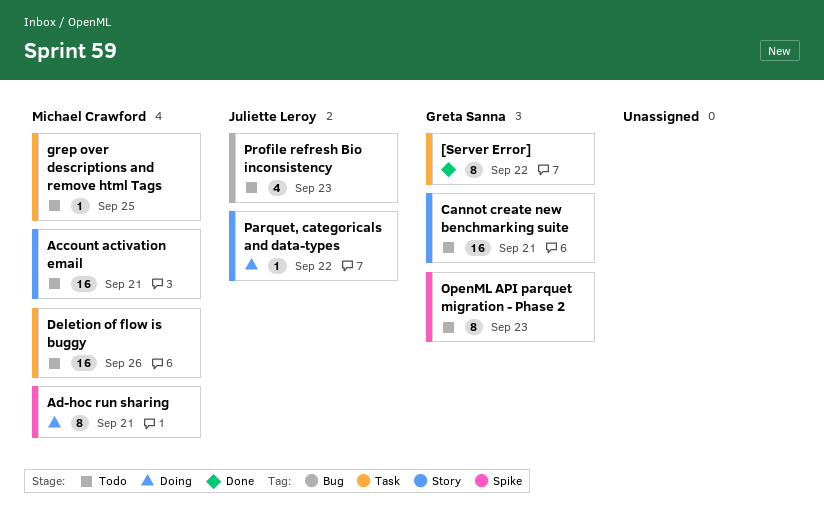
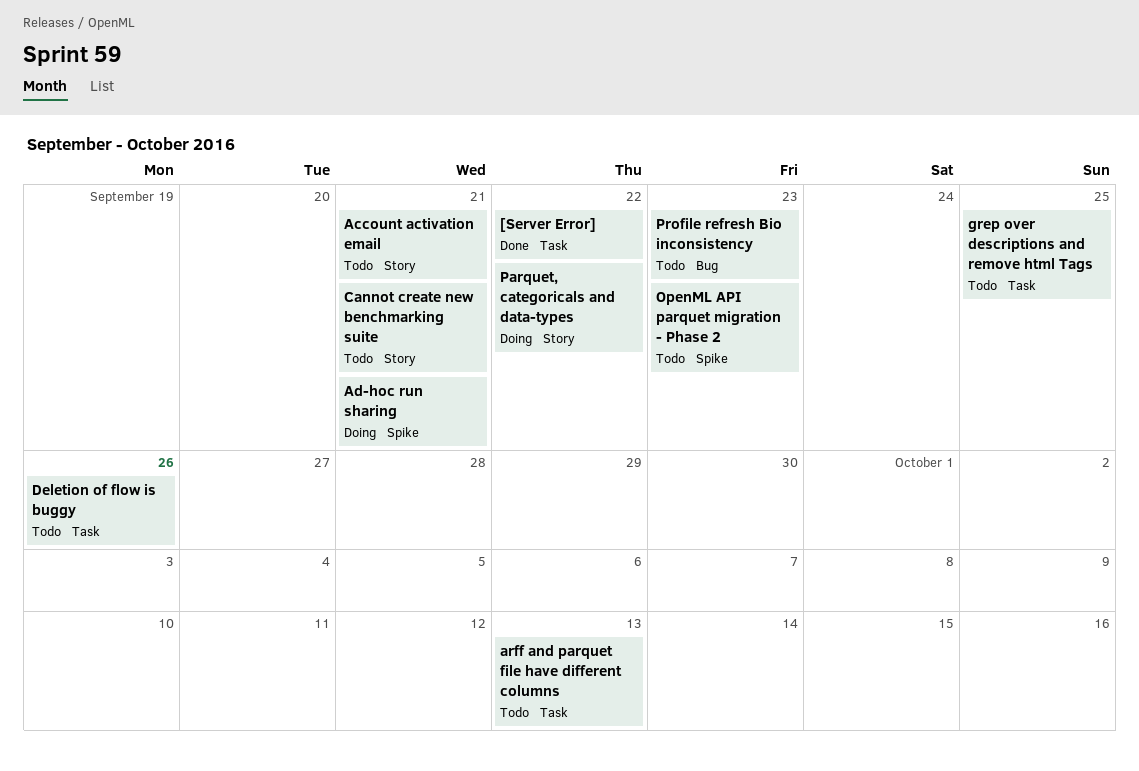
arff and parquet file have different columns: none -> present

